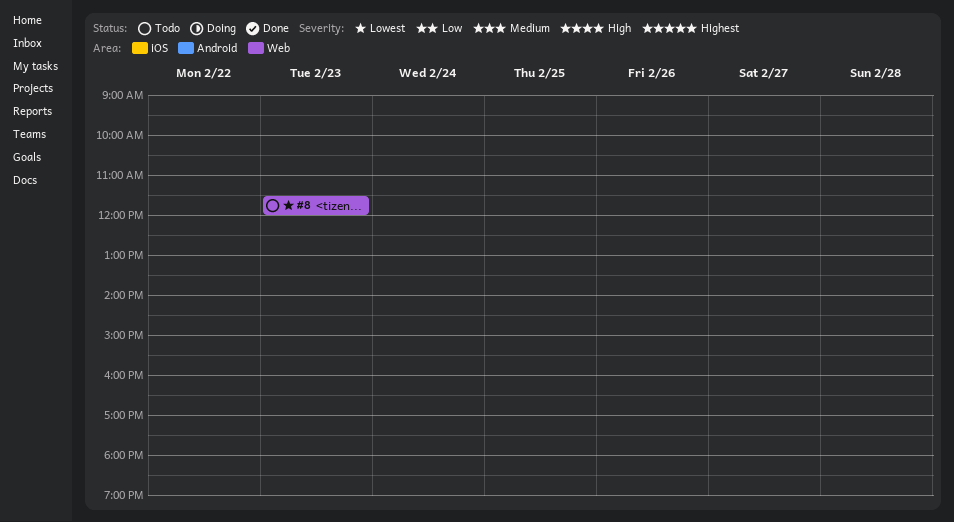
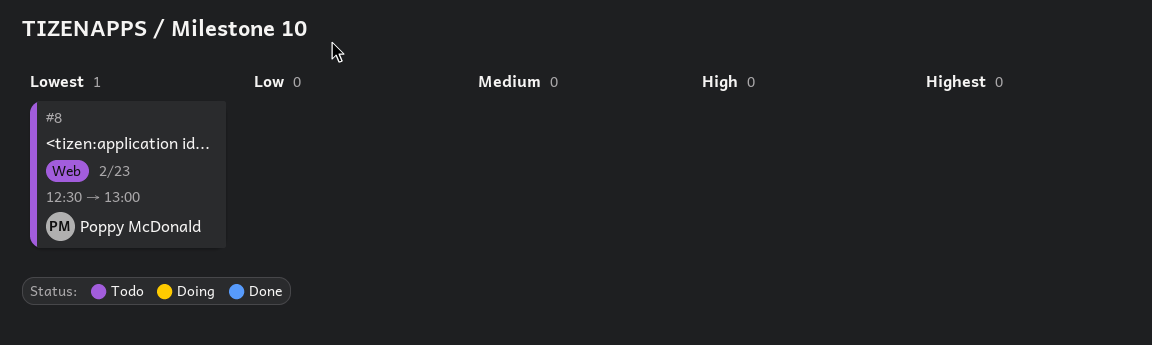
#8, begins: 11:30 -> 12:30
#8, ends: 12:00 -> 13:00

